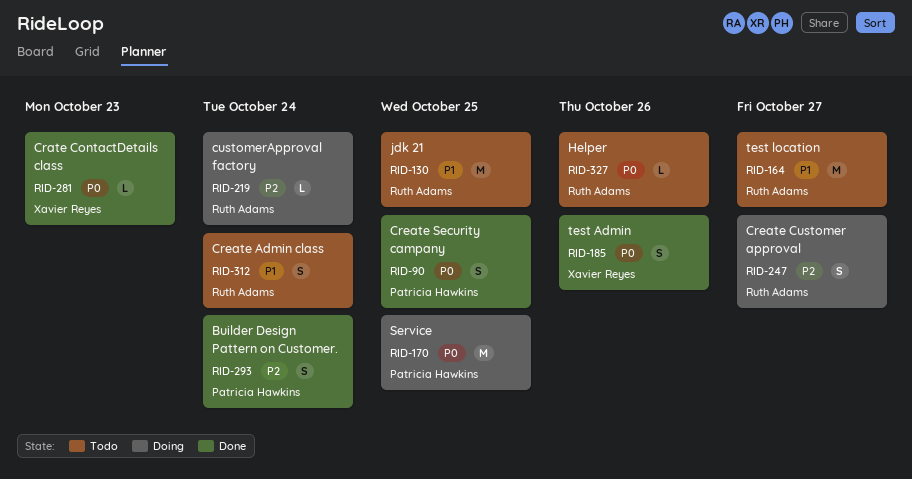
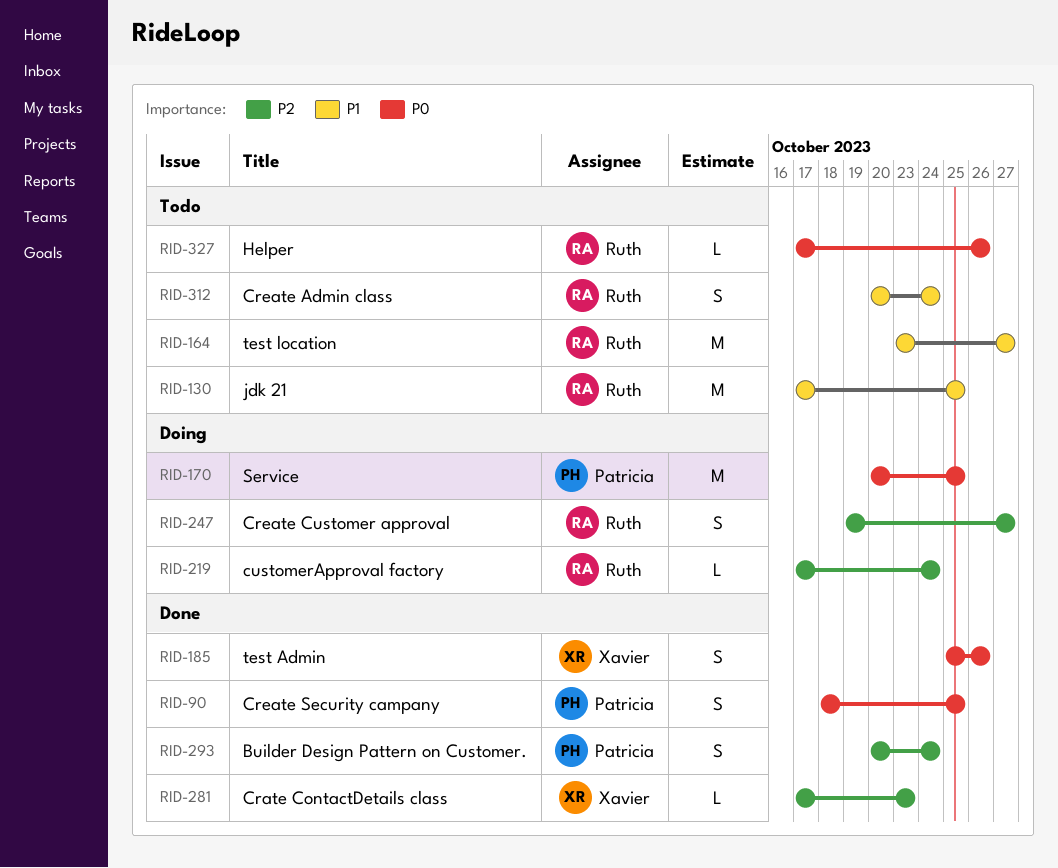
RID-281, priority: P0 -> P2

